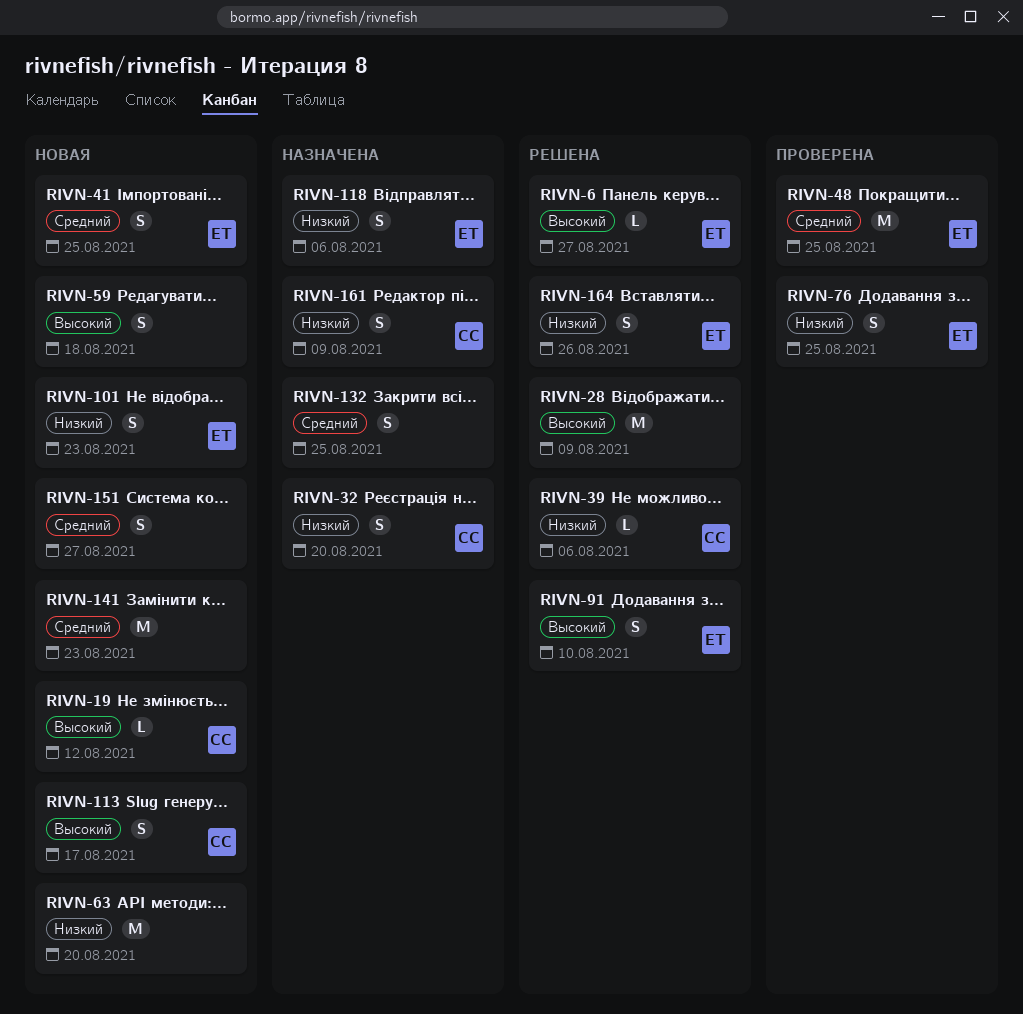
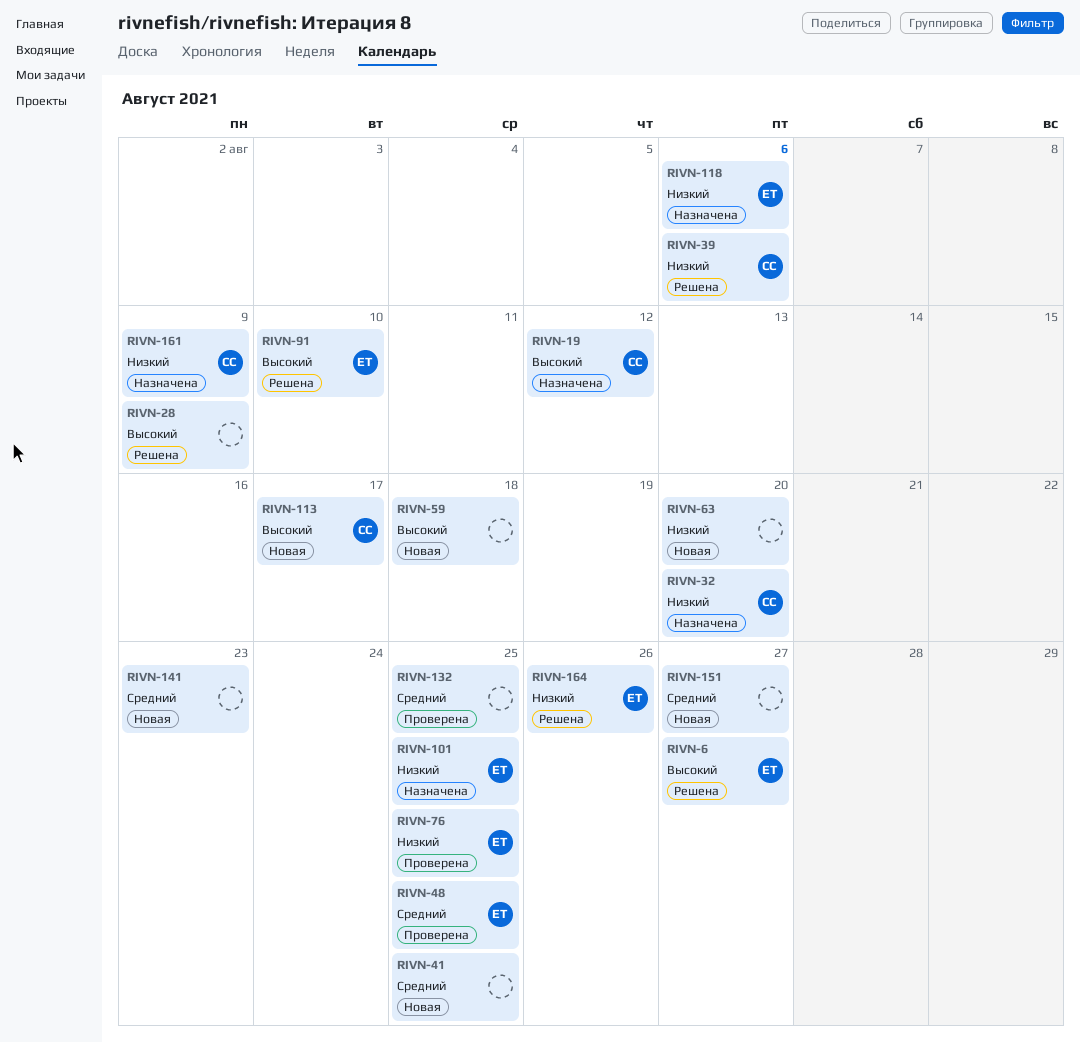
RIVN-19, status: Новая -> Назначена
RIVN-41, owner: ЕТ -> none
RIVN-101, status: Новая -> Назначена
RIVN-101, due: Aug 23 -> Aug 25
RIVN-132, status: Назначена -> Проверена

